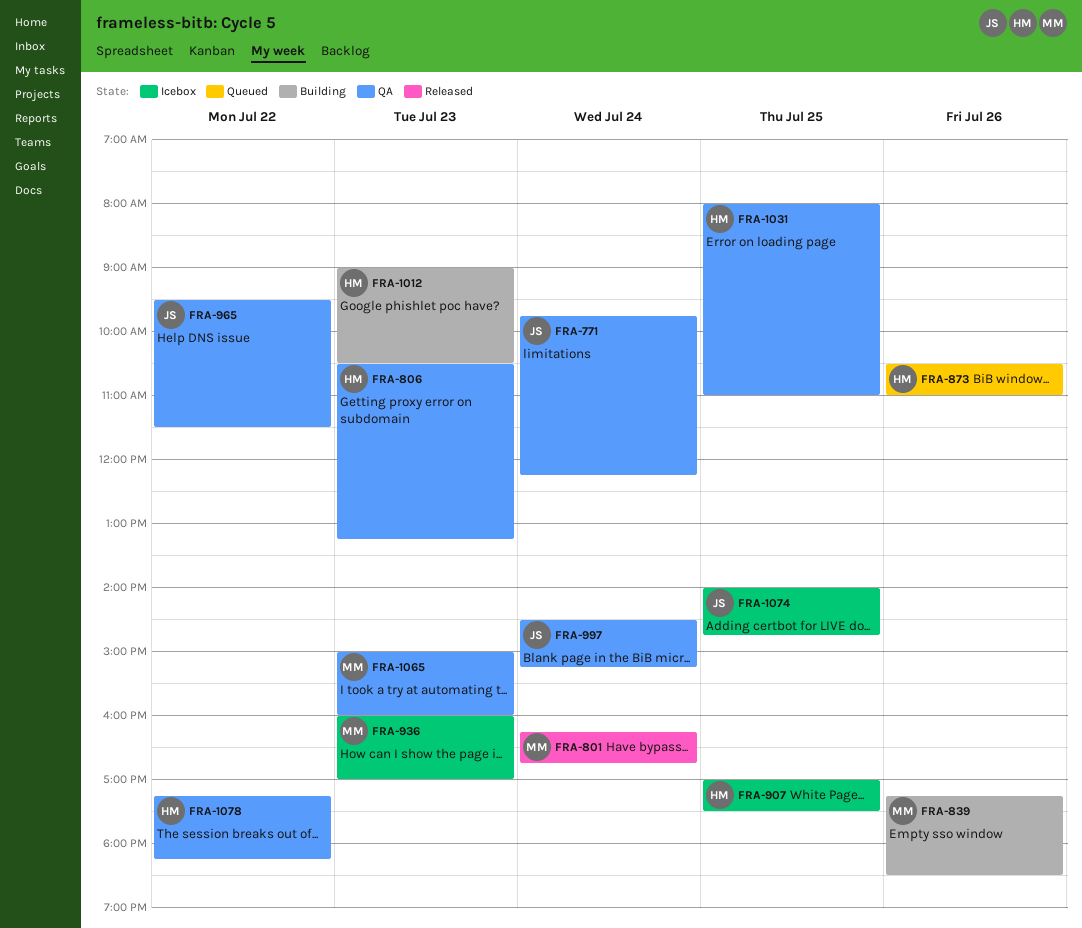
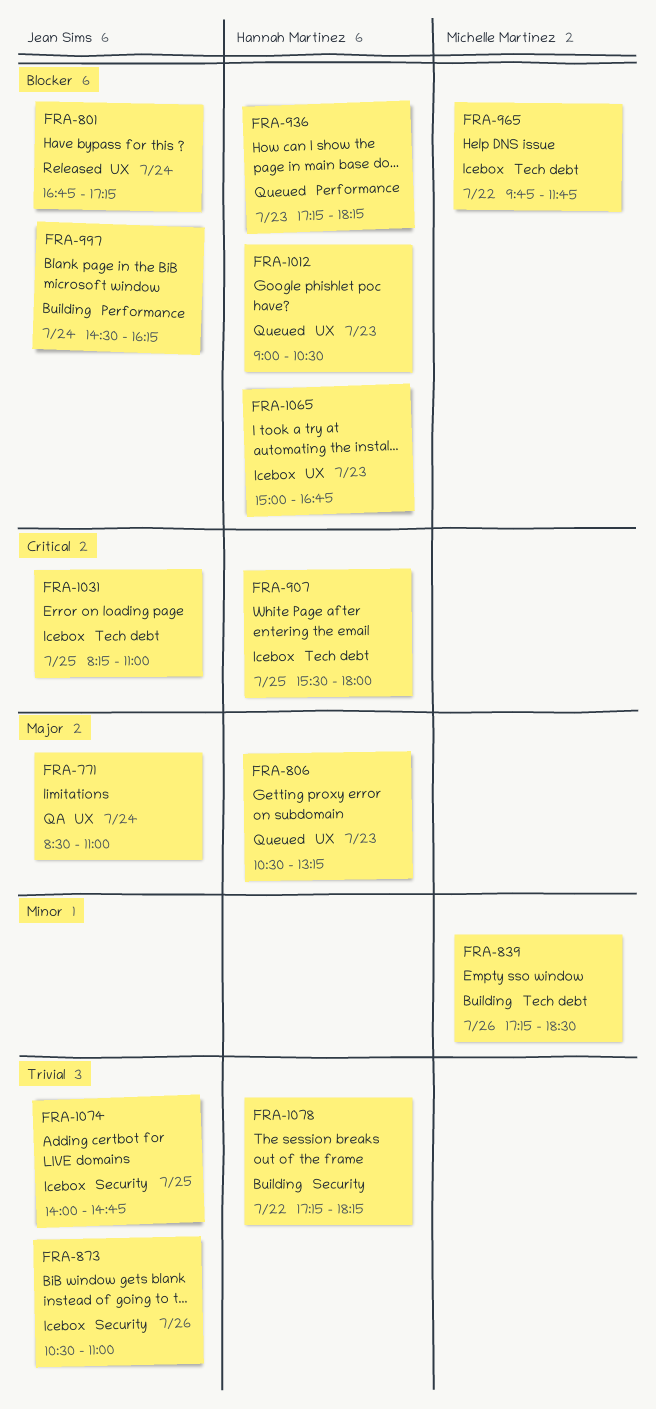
FRA-771, begins: 09:45 -> 08:30
FRA-771, ends: 12:15 -> 11:00
FRA-801, owner: Michelle Martinez -> Jean Sims
FRA-801, begins: 16:15 -> 16:45
FRA-801, ends: 16:45 -> 17:15
FRA-806, status: QA -> Queued
FRA-873, status: Queued -> Icebox
FRA-873, owner: Hannah Martinez -> Jean Sims
FRA-907, begins: 17:00 -> 15:30
FRA-907, ends: 17:30 -> 18:00
FRA-936, status: Icebox -> Queued
FRA-936, owner: Michelle Martinez -> Hannah Martinez
FRA-936, begins: 16:00 -> 17:15
FRA-936, ends: 17:00 -> 18:15
FRA-965, status: QA -> Icebox
FRA-965, owner: Jean Sims -> Michelle Martinez
FRA-965, begins: 09:30 -> 09:45
FRA-965, ends: 11:30 -> 11:45
FRA-997, status: QA -> Building
FRA-997, ends: 15:15 -> 16:15
FRA-1012, status: Building -> Queued
FRA-1031, status: QA -> Icebox
FRA-1031, owner: Hannah Martinez -> Jean Sims
FRA-1031, begins: 08:00 -> 08:15
FRA-1065, status: QA -> Icebox
FRA-1065, owner: Michelle Martinez -> Hannah Martinez
FRA-1065, ends: 16:00 -> 16:45
FRA-1078, status: QA -> Building

